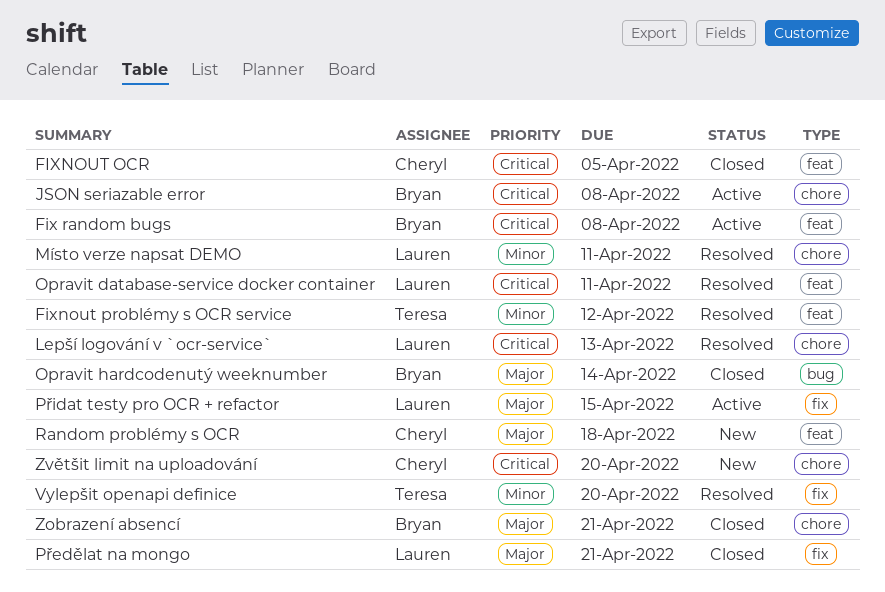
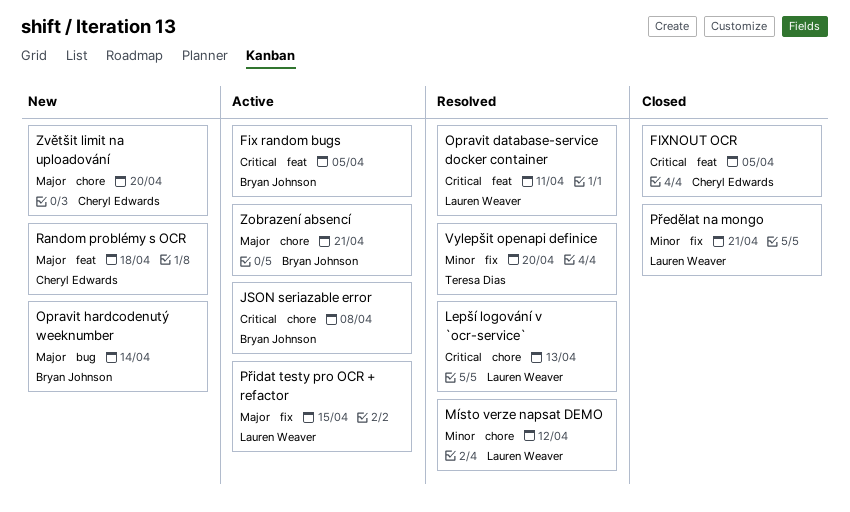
Fix random bugs, due: Apr 8 -> Apr 5
Fixnout problémy s OCR service: present -> none
Místo verze napsat DEMO, due: Apr 11 -> Apr 12
Opravit hardcodenutý weeknumber, status: Closed -> New
Předělat na mongo, priority: Major -> Minor
Zobrazení absencí, status: Closed -> Active
Zvětšit limit na uploadování, priority: Critical -> Major

